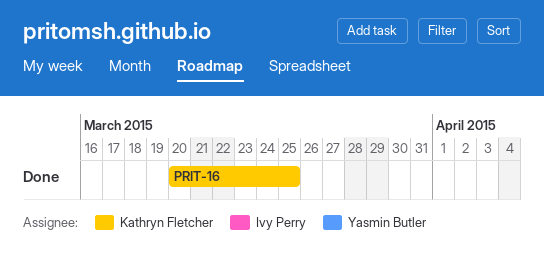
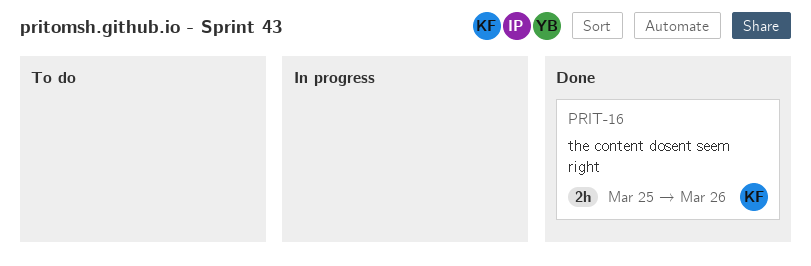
PRIT-16, start: Mar 20 -> Mar 25
PRIT-16, due: Mar 25 -> Mar 26

